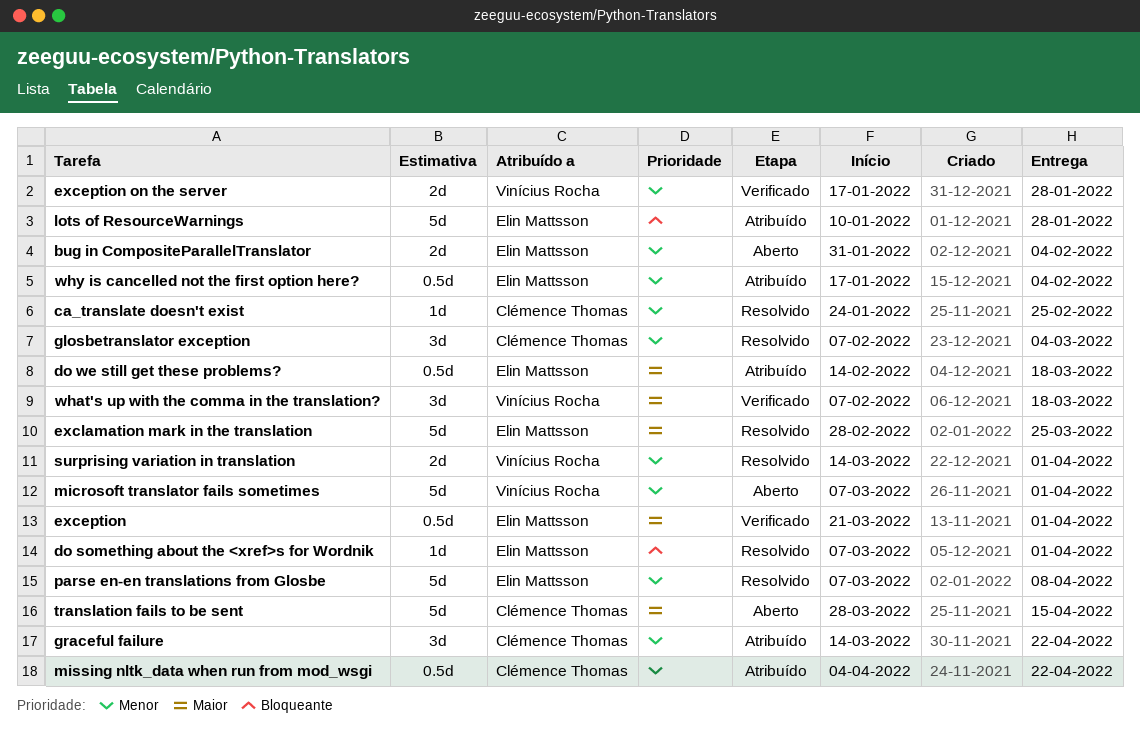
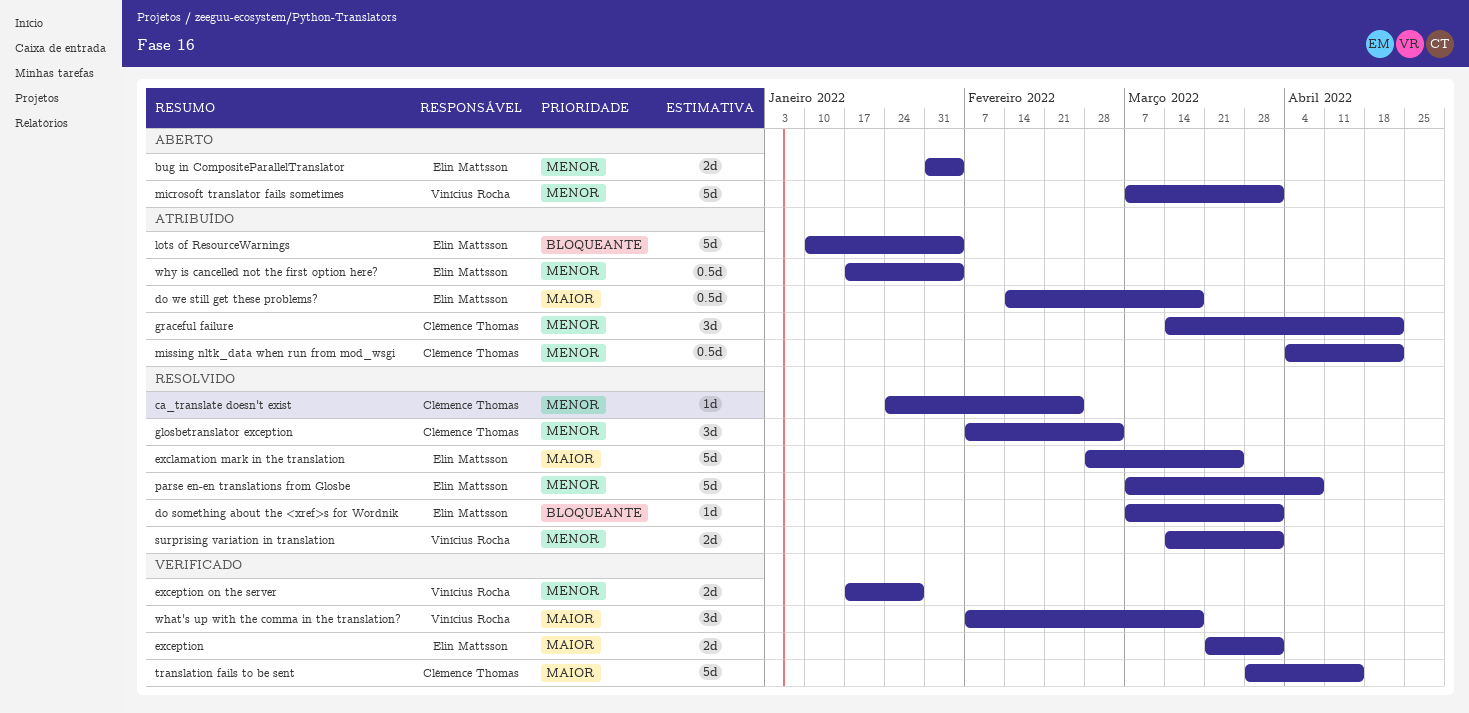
exception, estimate: 0.5d -> 2d
lots of ResourceWarnings, due: Jan 28 -> Feb 4
translation fails to be sent, status: Aberto -> Verificado

